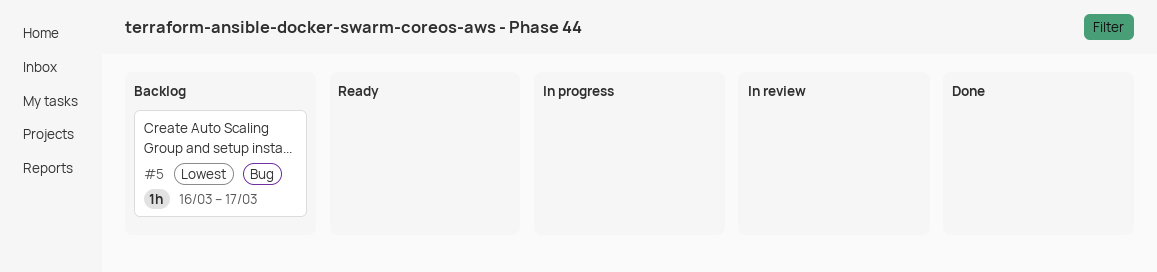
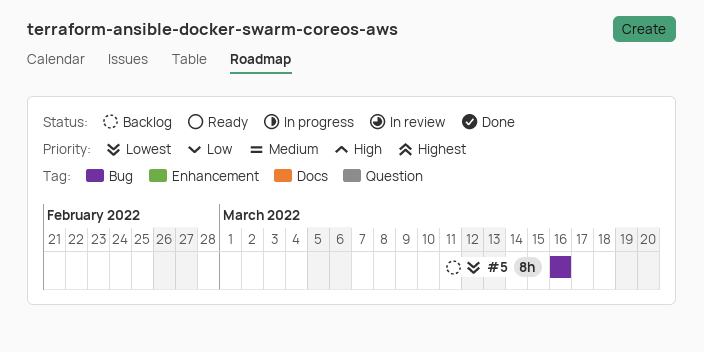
#5, estimate: 1h -> 8h
#5, due: Mar 17 -> Mar 16

